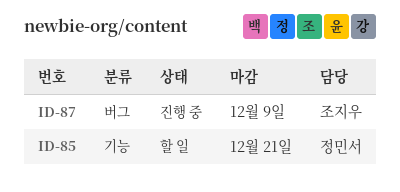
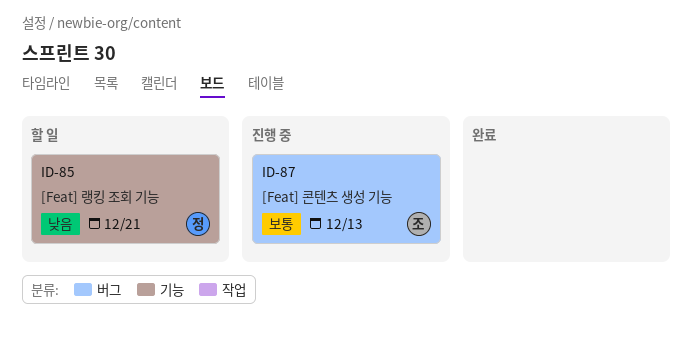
ID-87, due: Dec 9 -> Dec 13

